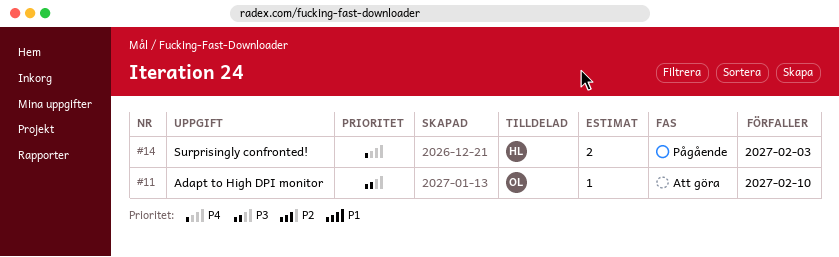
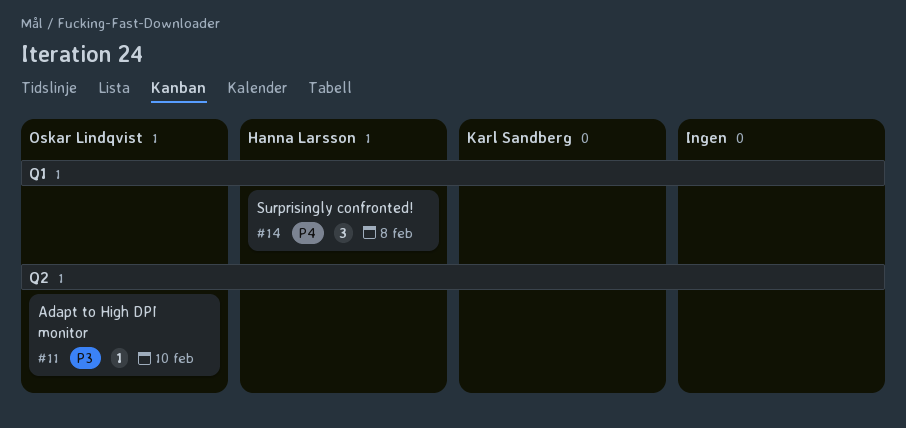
#14, estimate: 2 -> 3
#14, due: Feb 3 -> Feb 8

